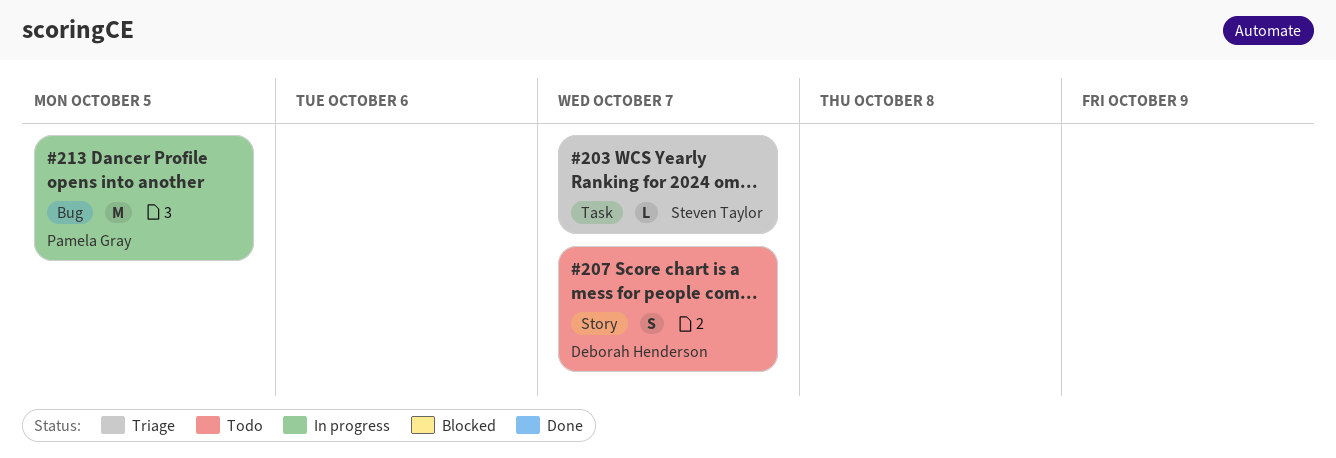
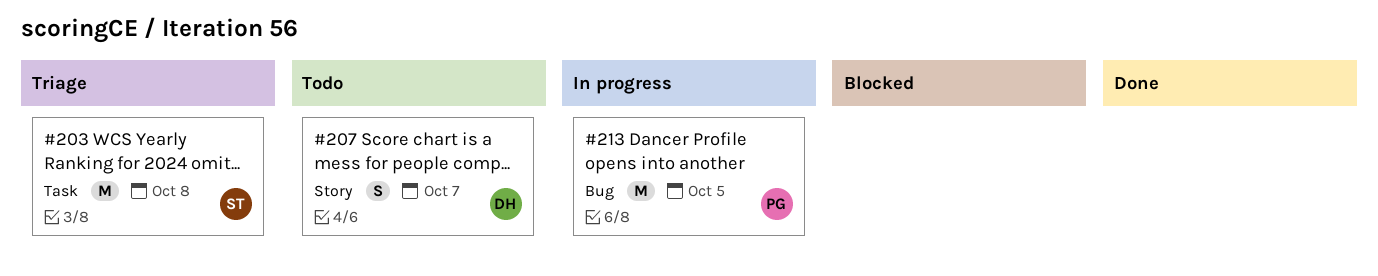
#203, estimate: L -> M
#203, due: Oct 7 -> Oct 8

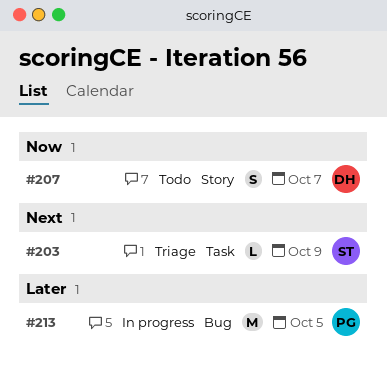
#203, estimate: M -> L
#203, due: Oct 8 -> Oct 9

